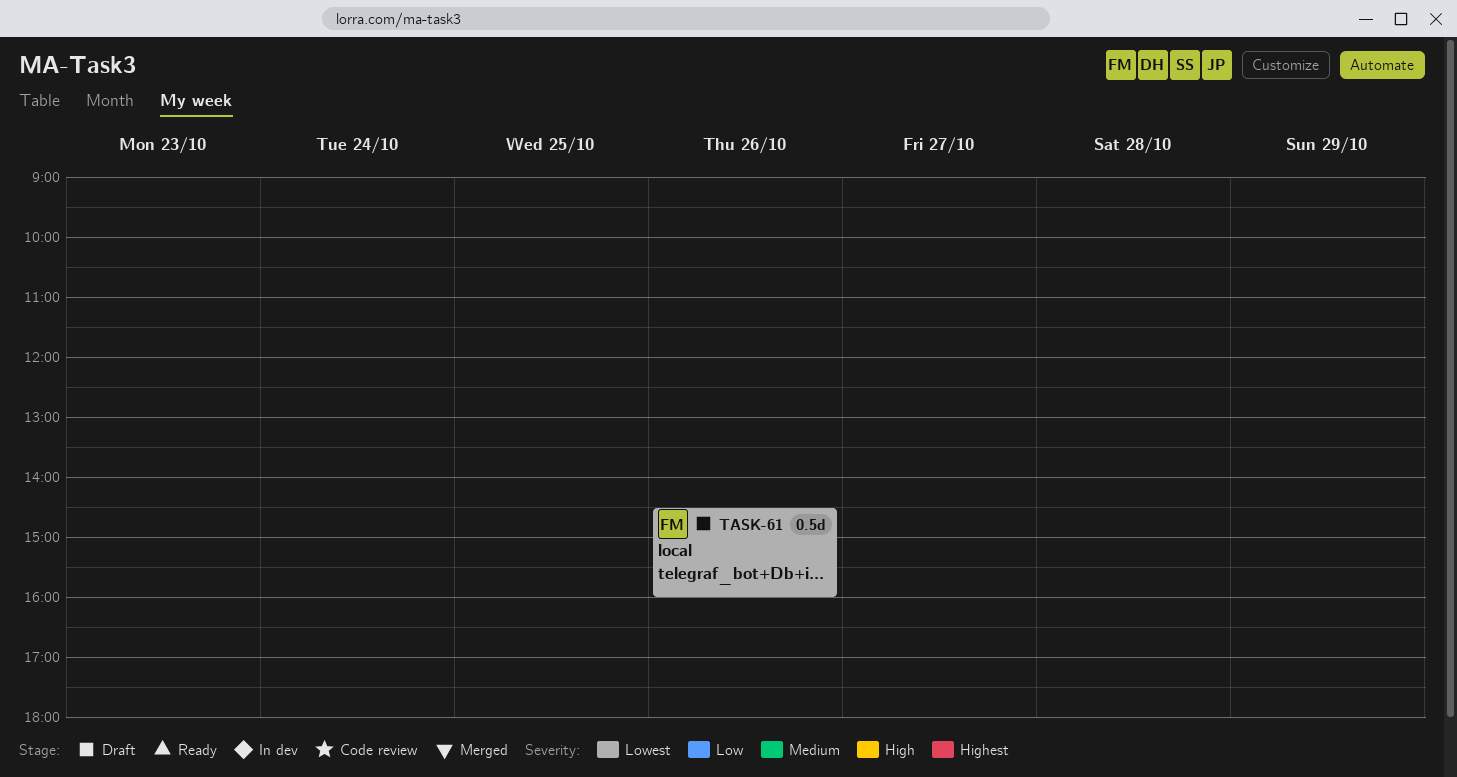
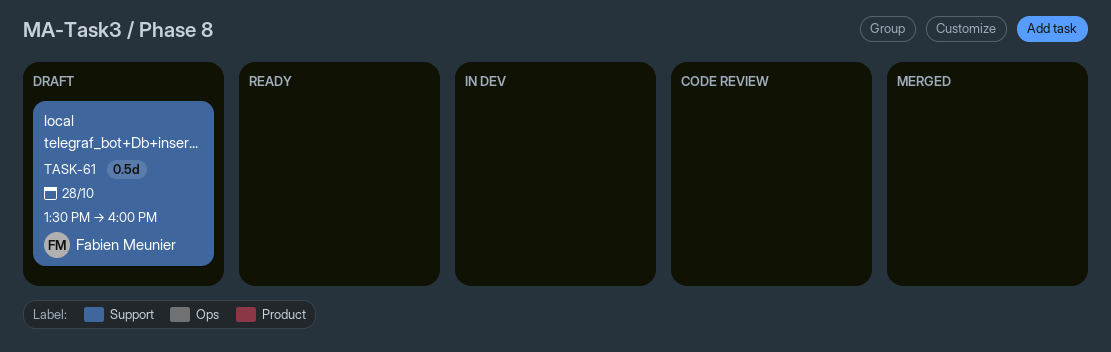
TASK-61, day: Oct 26 -> Oct 28
TASK-61, begins: 14:30 -> 13:30

